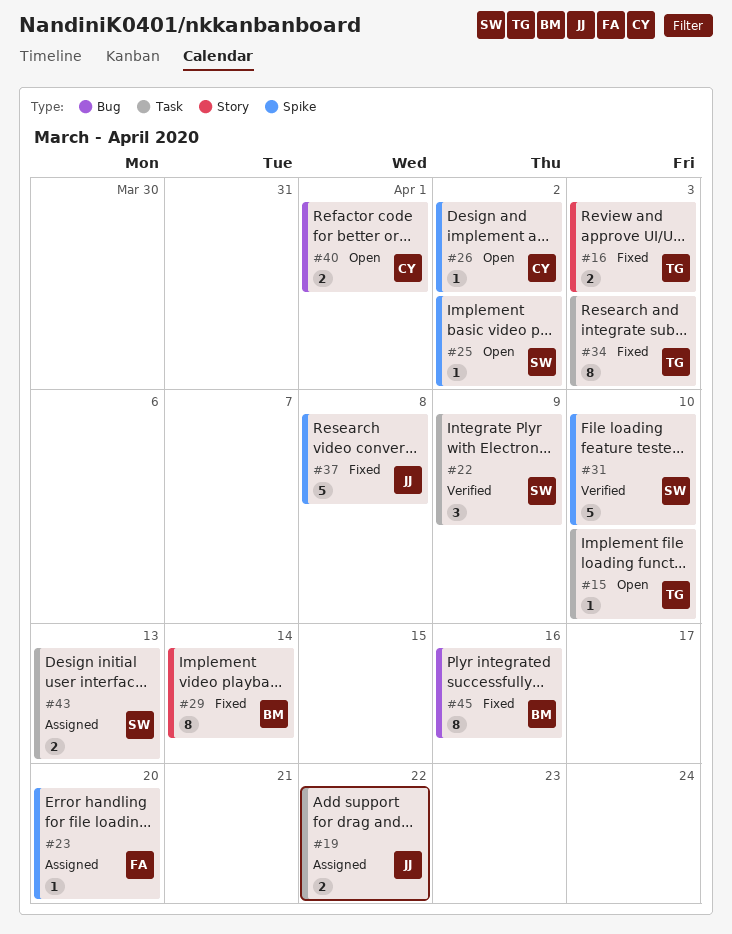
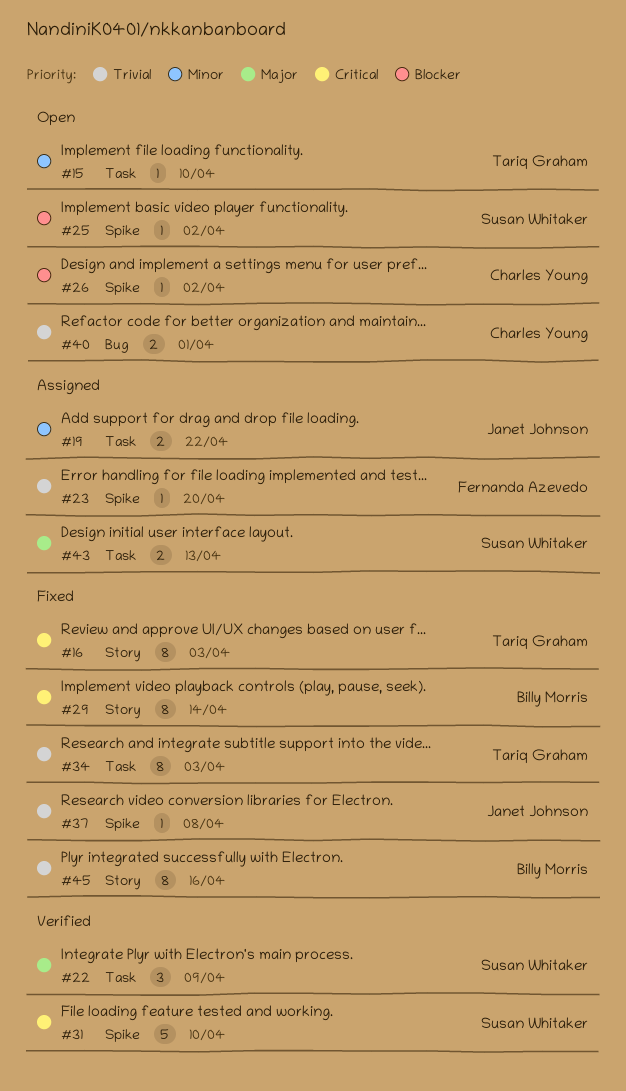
#16, estimate: 2 -> 8
#37, estimate: 5 -> 1
#45, label: Bug -> Story

